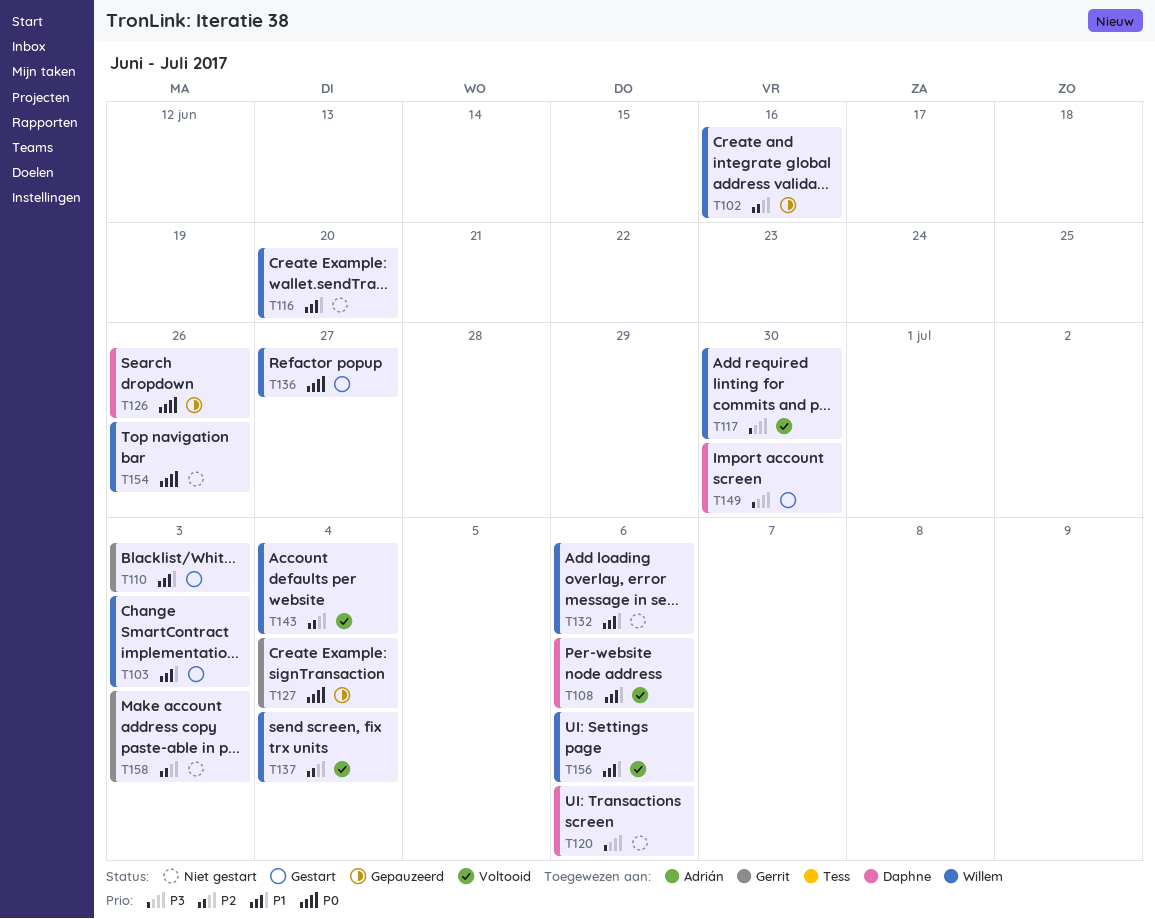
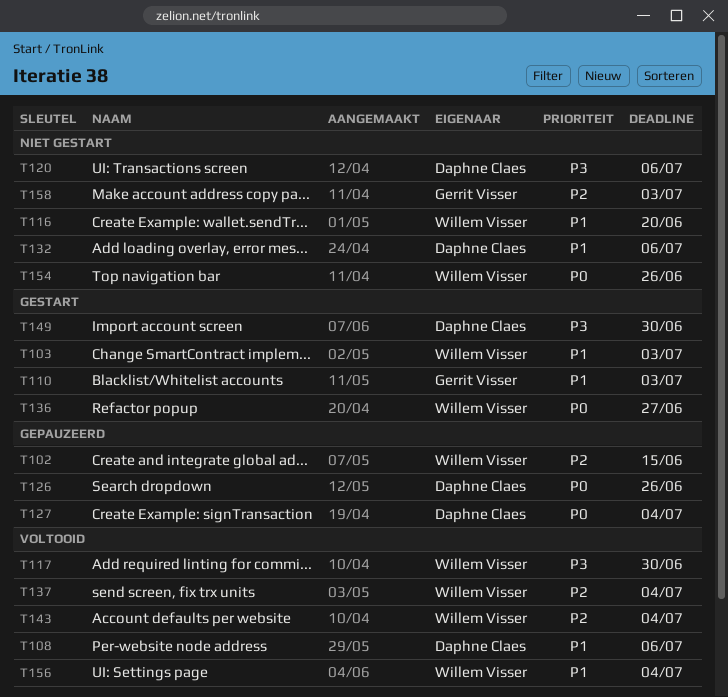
T102, due: Jun 16 -> Jun 15
T127, owner: Gerrit Visser -> Daphne Claes
T132, owner: Willem Visser -> Daphne Claes
T156, due: Jul 6 -> Jul 4

